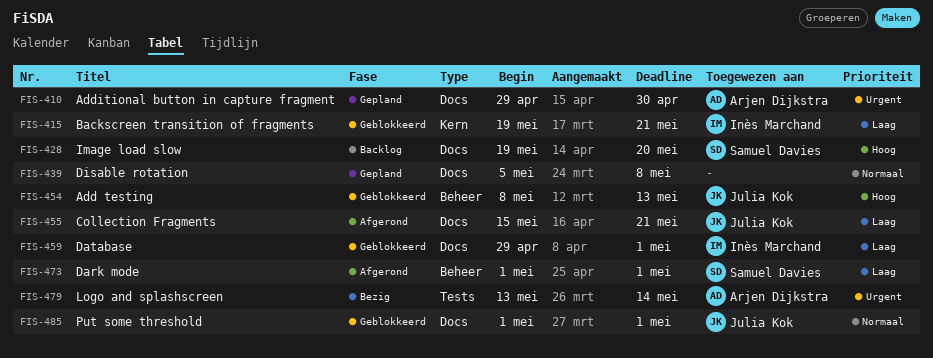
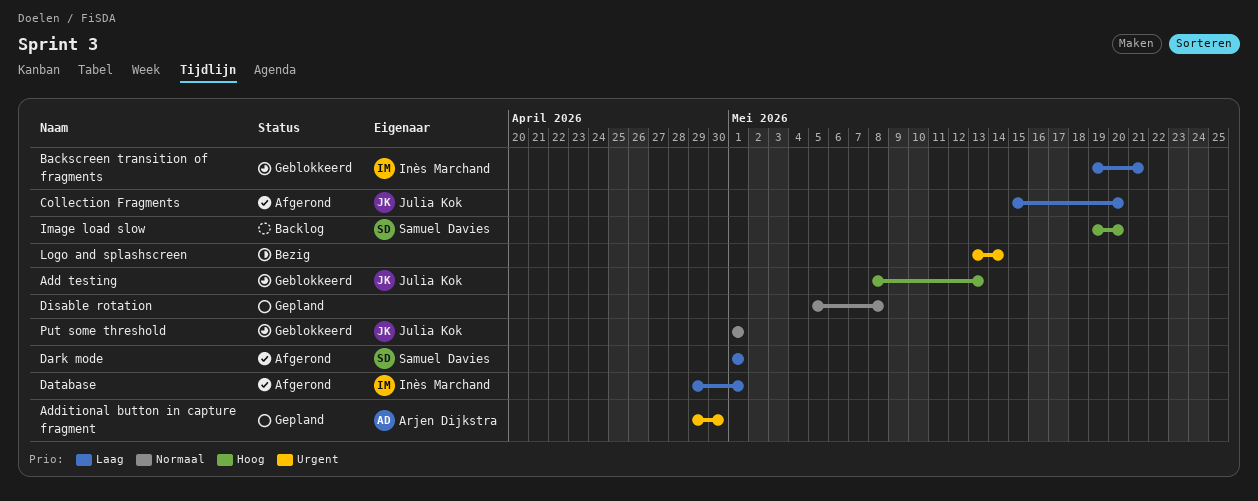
Collection Fragments, due: May 21 -> May 20
Database, status: Geblokkeerd -> Afgerond
Logo and splashscreen, owner: Arjen Dijkstra -> none

